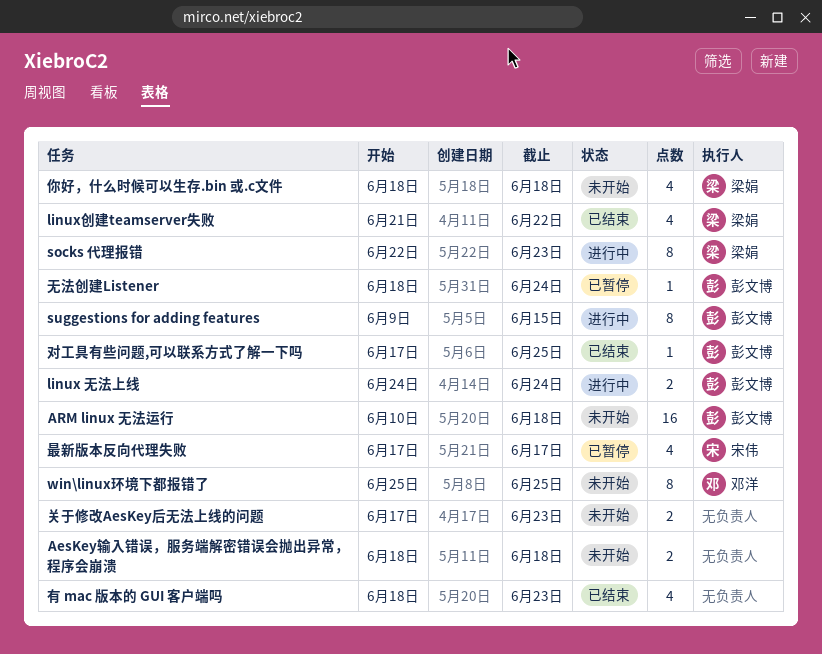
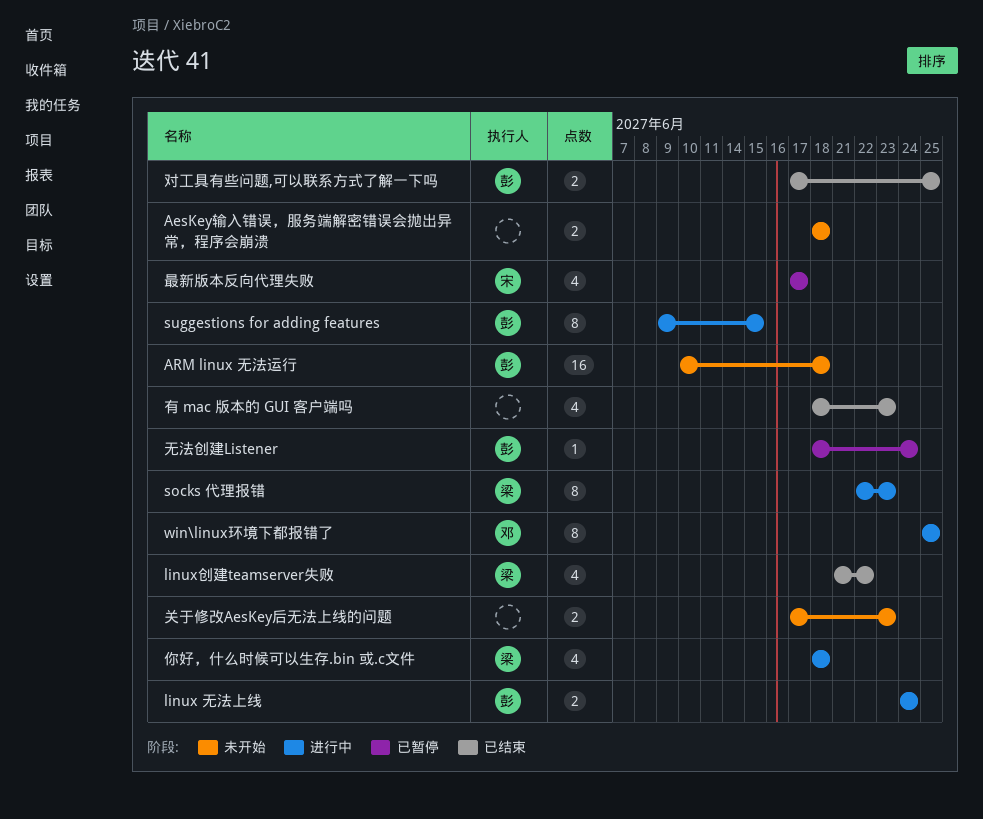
win\linux环境下都报错了, status: 未开始 -> 进行中
你好，什么时候可以生存.bin 或.c文件, status: 未开始 -> 进行中
对工具有些问题,可以联系方式了解一下吗, estimate: 1 -> 2

